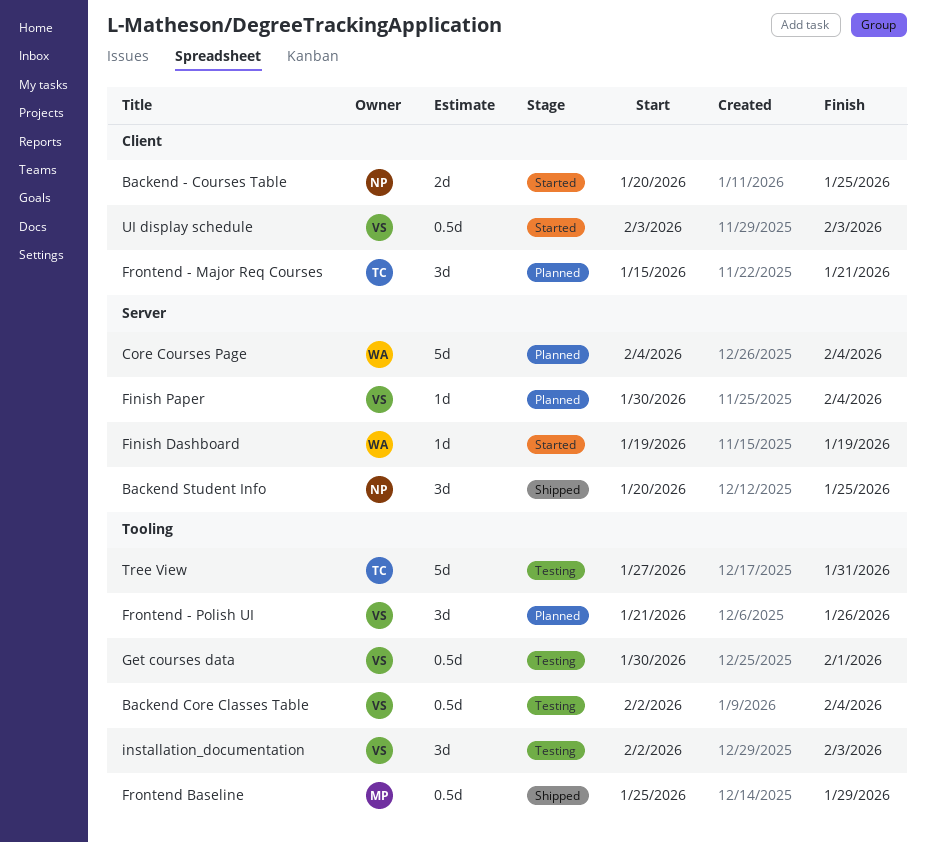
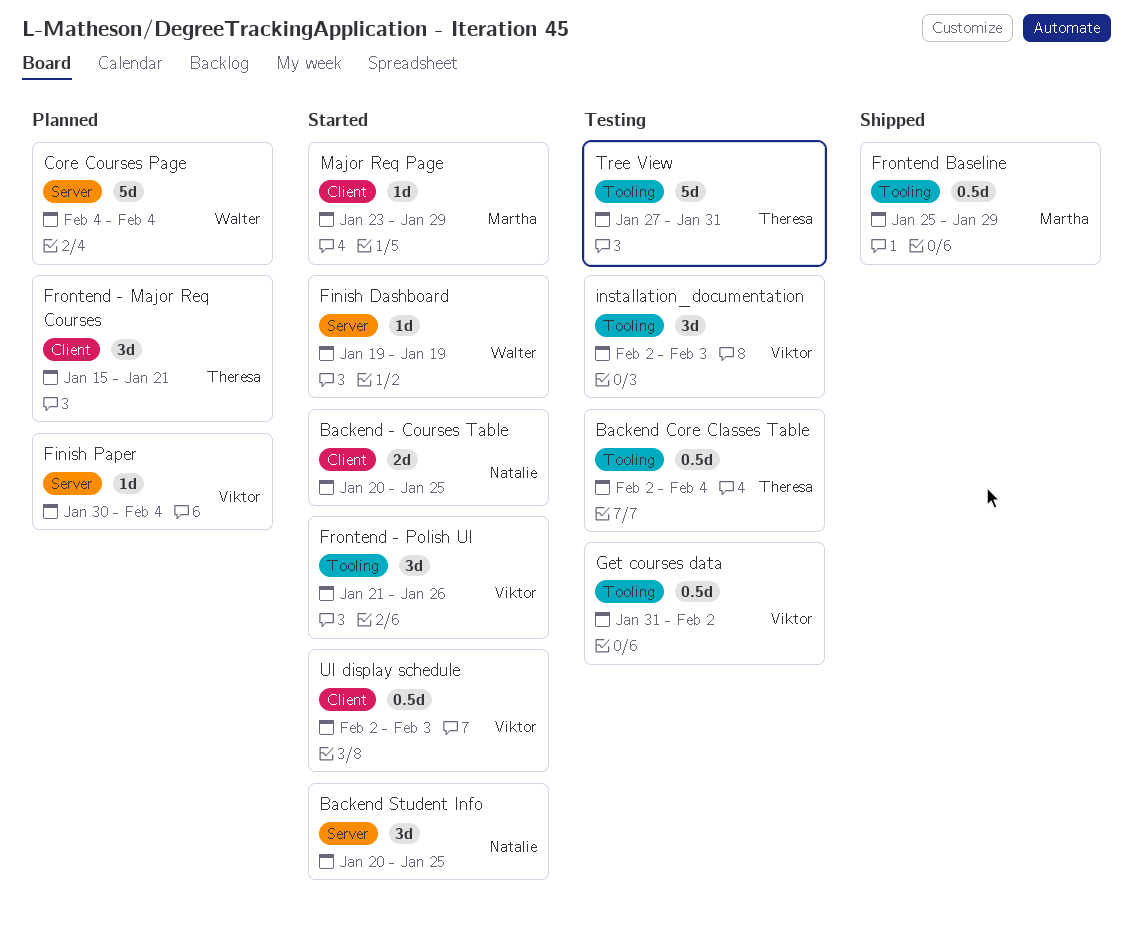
Backend Core Classes Table, owner: Viktor -> Theresa
Backend Student Info, status: Shipped -> Started
Frontend - Polish UI, status: Planned -> Started
Get courses data, start: Jan 30 -> Jan 31
Get courses data, due: Feb 1 -> Feb 2
Major Req Page: none -> present
UI display schedule, start: Feb 3 -> Feb 2

